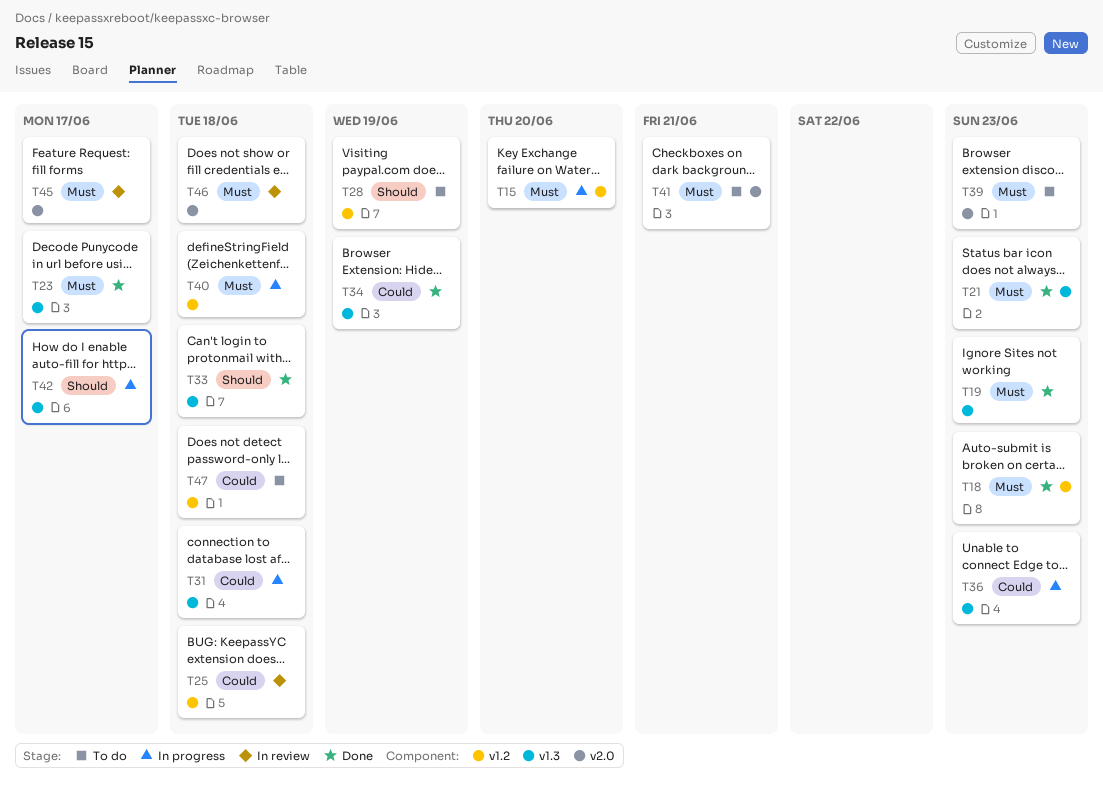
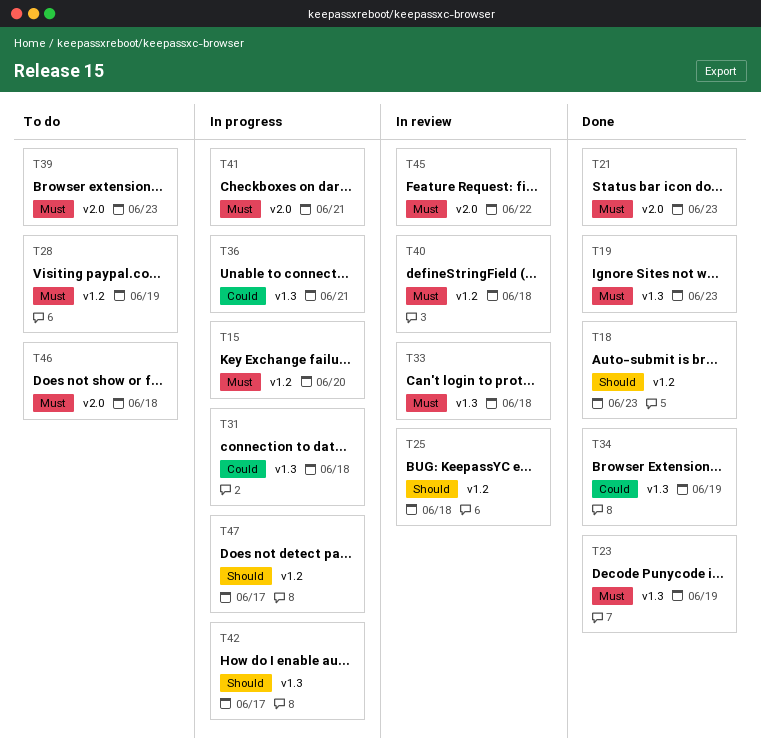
T18, priority: Must -> Should
T21, label: v1.3 -> v2.0
T23, due: Jun 17 -> Jun 19
T25, priority: Could -> Should
T28, priority: Should -> Must
T33, status: Done -> In review
T33, priority: Should -> Must
T36, due: Jun 23 -> Jun 21
T40, status: In progress -> In review
T41, status: To do -> In progress
T45, due: Jun 17 -> Jun 22
T46, status: In review -> To do
T47, status: To do -> In progress
T47, priority: Could -> Should
T47, due: Jun 18 -> Jun 17

